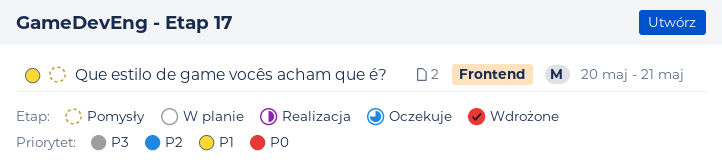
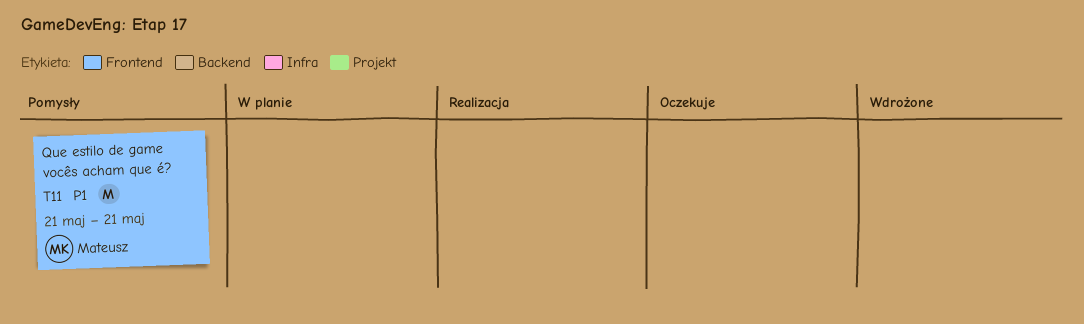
Que estilo de game vocês acham que é?, start: May 20 -> May 21

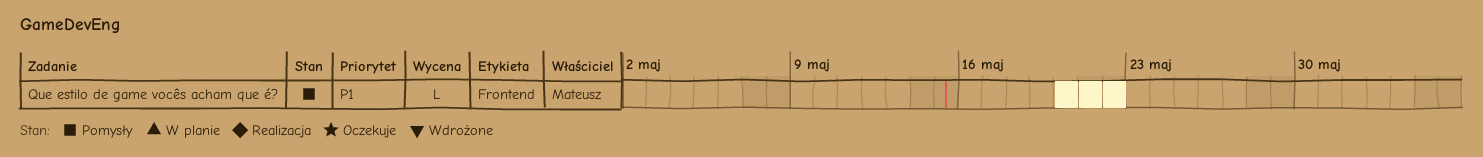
Que estilo de game vocês acham que é?, estimate: M -> L
Que estilo de game vocês acham que é?, start: May 21 -> May 20
Que estilo de game vocês acham que é?, due: May 21 -> May 22

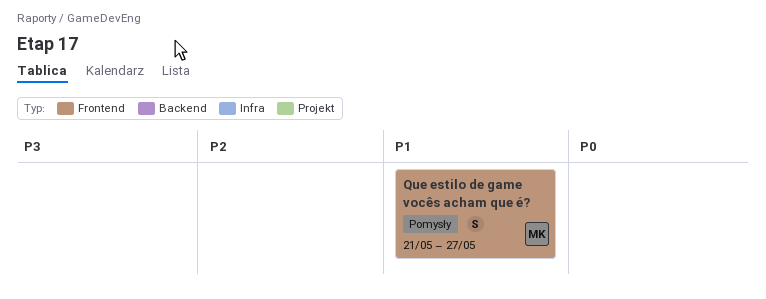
Que estilo de game vocês acham que é?, estimate: L -> S
Que estilo de game vocês acham que é?, start: May 20 -> May 21
Que estilo de game vocês acham que é?, due: May 22 -> May 27

